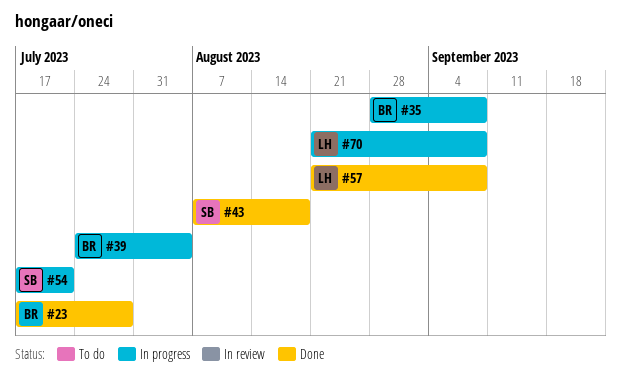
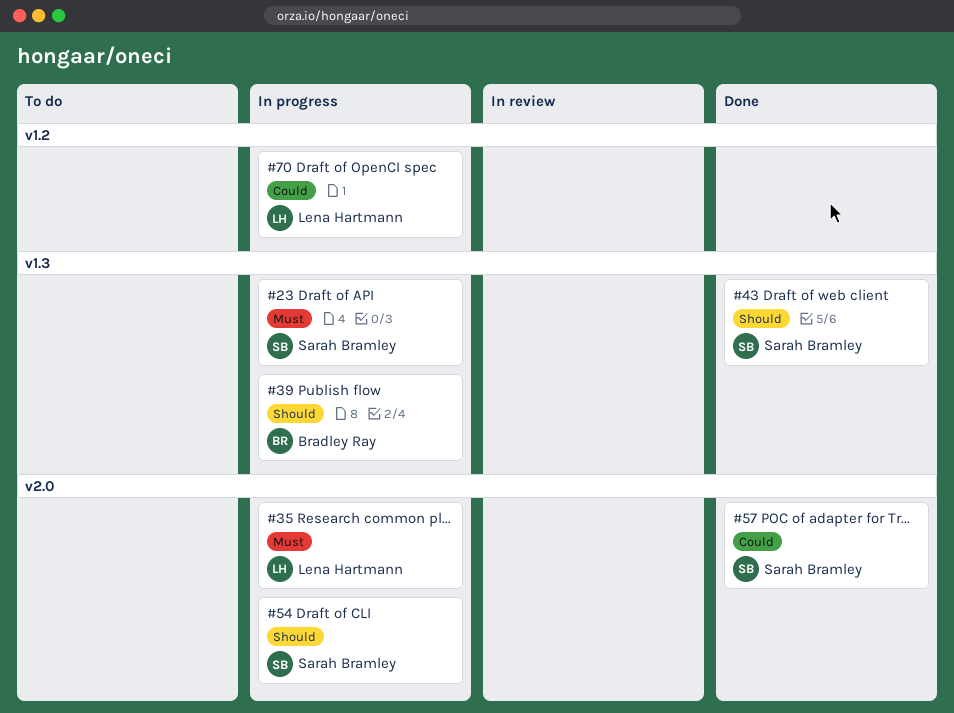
#23, status: Done -> In progress
#23, owner: Bradley Ray -> Sarah Bramley
#35, owner: Bradley Ray -> Lena Hartmann
#57, owner: Lena Hartmann -> Sarah Bramley

